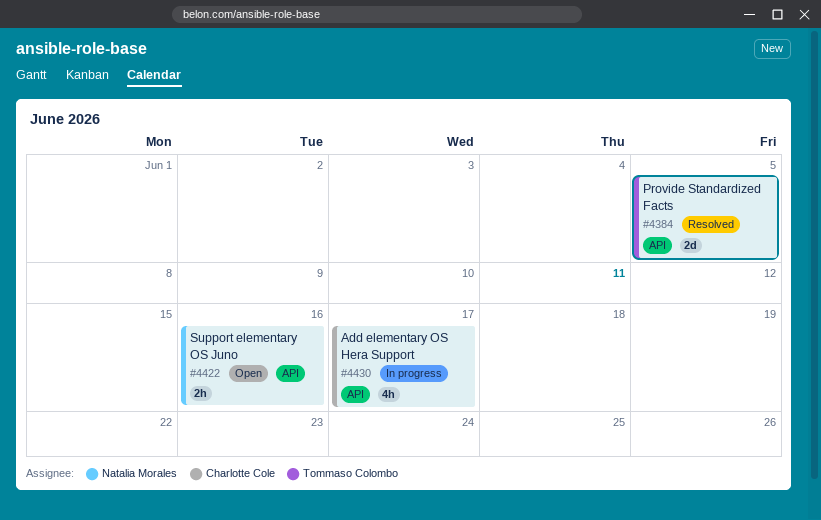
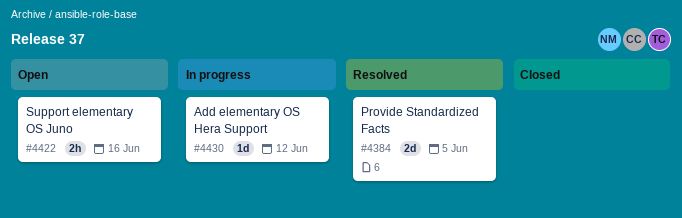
#4430, estimate: 4h -> 1d
#4430, due: Jun 17 -> Jun 12

